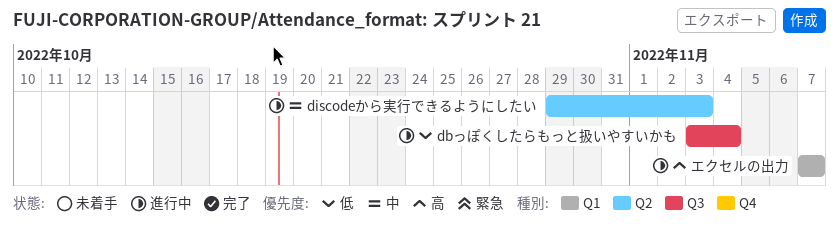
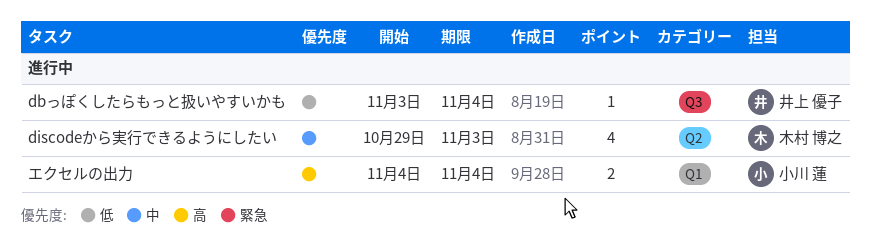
エクセルの出力, start: Nov 7 -> Nov 4
エクセルの出力, due: Nov 7 -> Nov 4

